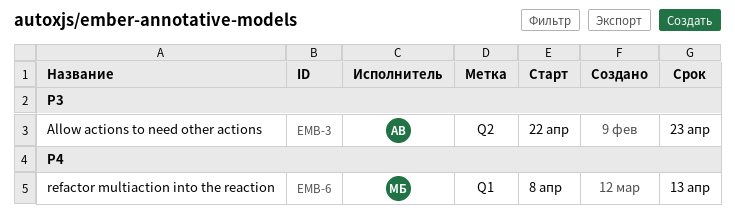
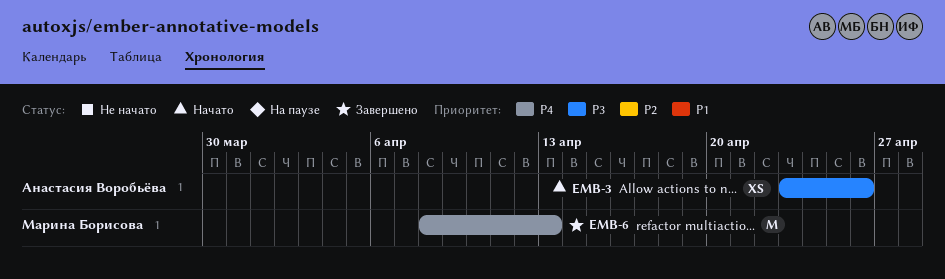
EMB-3, start: Apr 22 -> Apr 23
EMB-3, due: Apr 23 -> Apr 26

